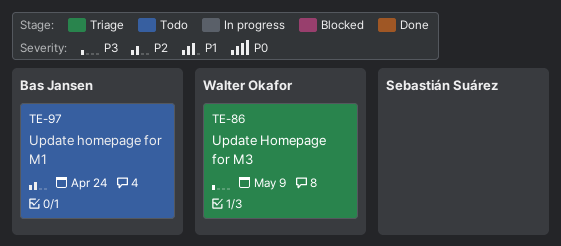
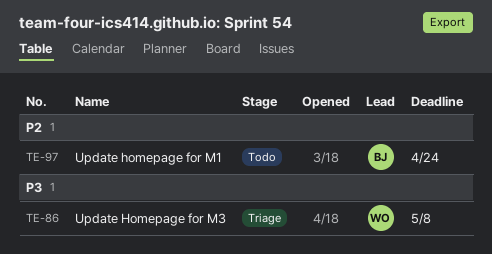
TE-86, due: May 9 -> May 8

